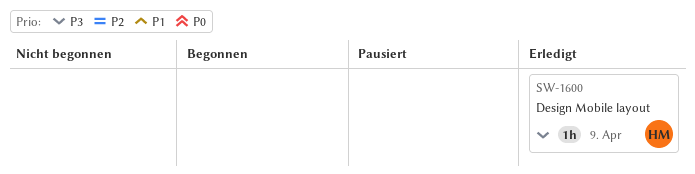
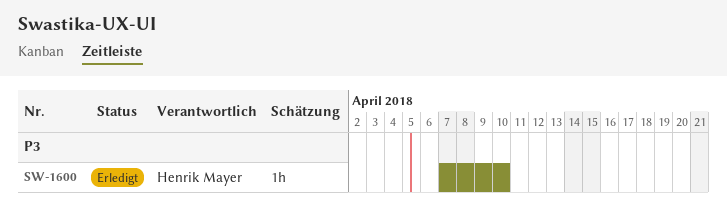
SW-1600, due: Apr 9 -> Apr 10

